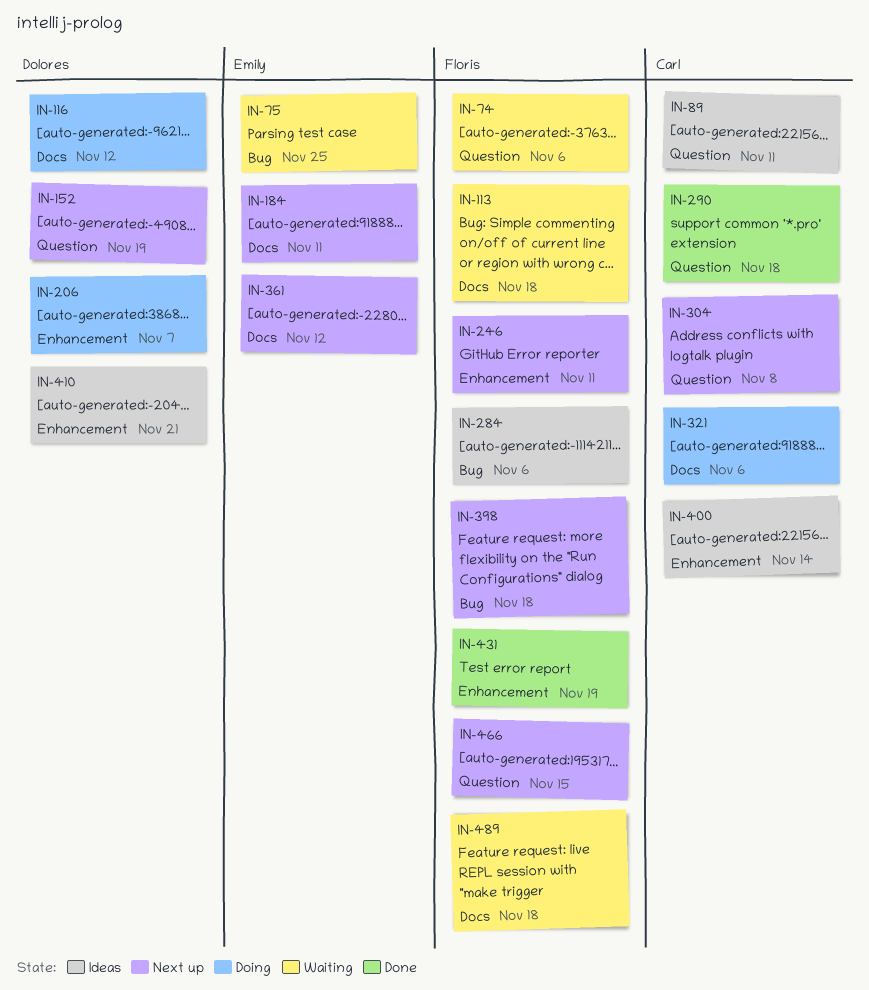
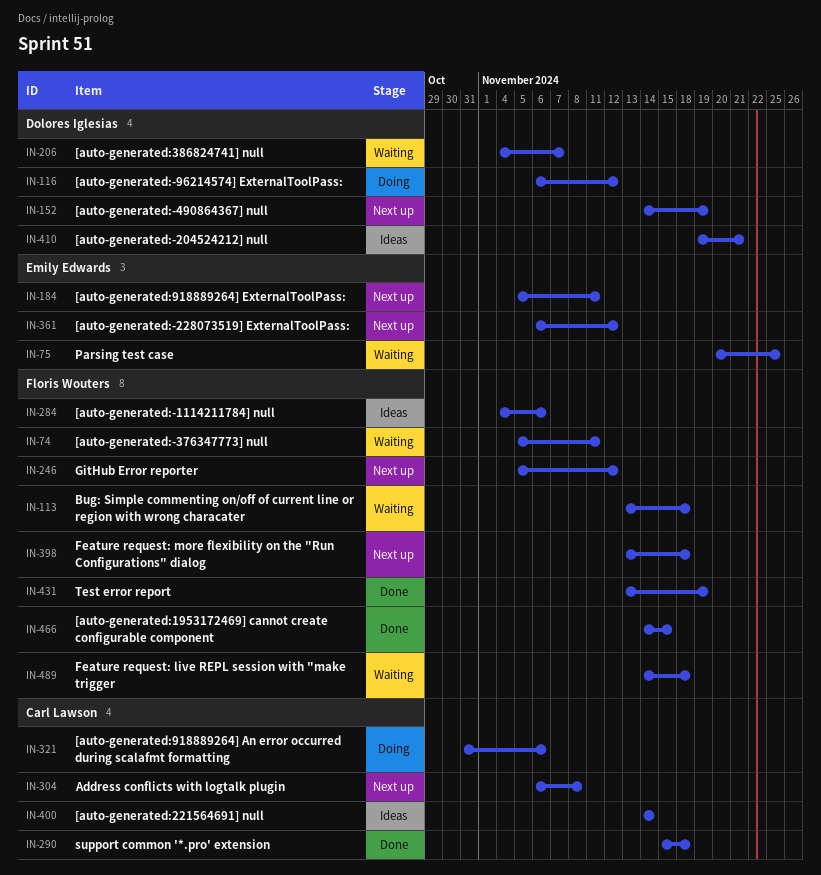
IN-74, due: Nov 6 -> Nov 11
IN-89: present -> none
IN-206, status: Doing -> Waiting
IN-246, due: Nov 11 -> Nov 12
IN-466, status: Next up -> Done

